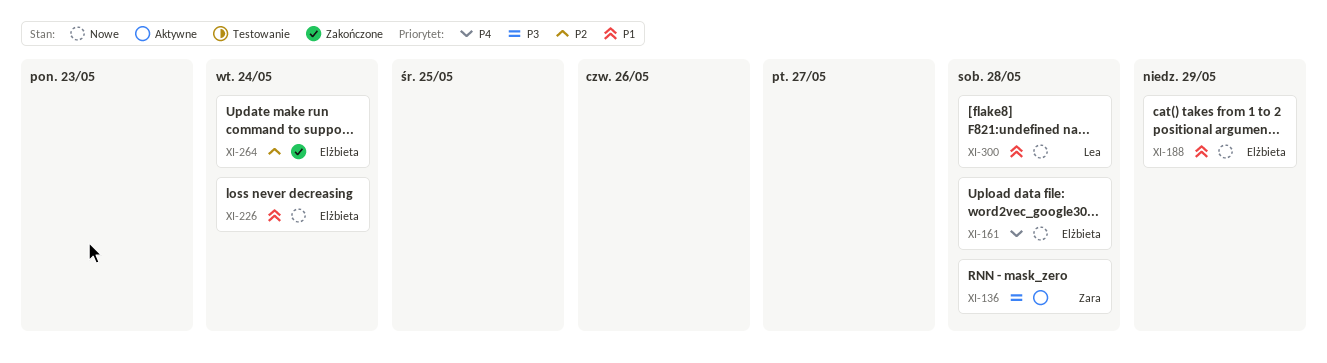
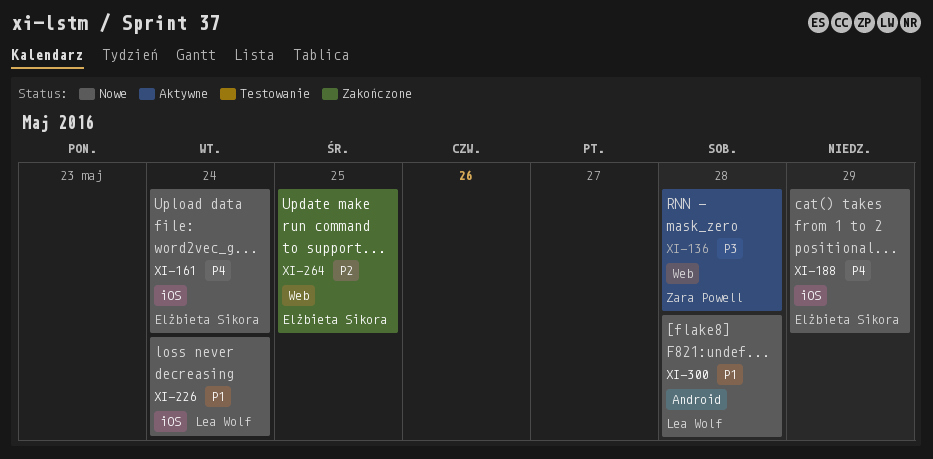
XI-161, due: May 28 -> May 24
XI-188, priority: P1 -> P4
XI-226, owner: Elżbieta Sikora -> Lea Wolf
XI-264, due: May 24 -> May 25

